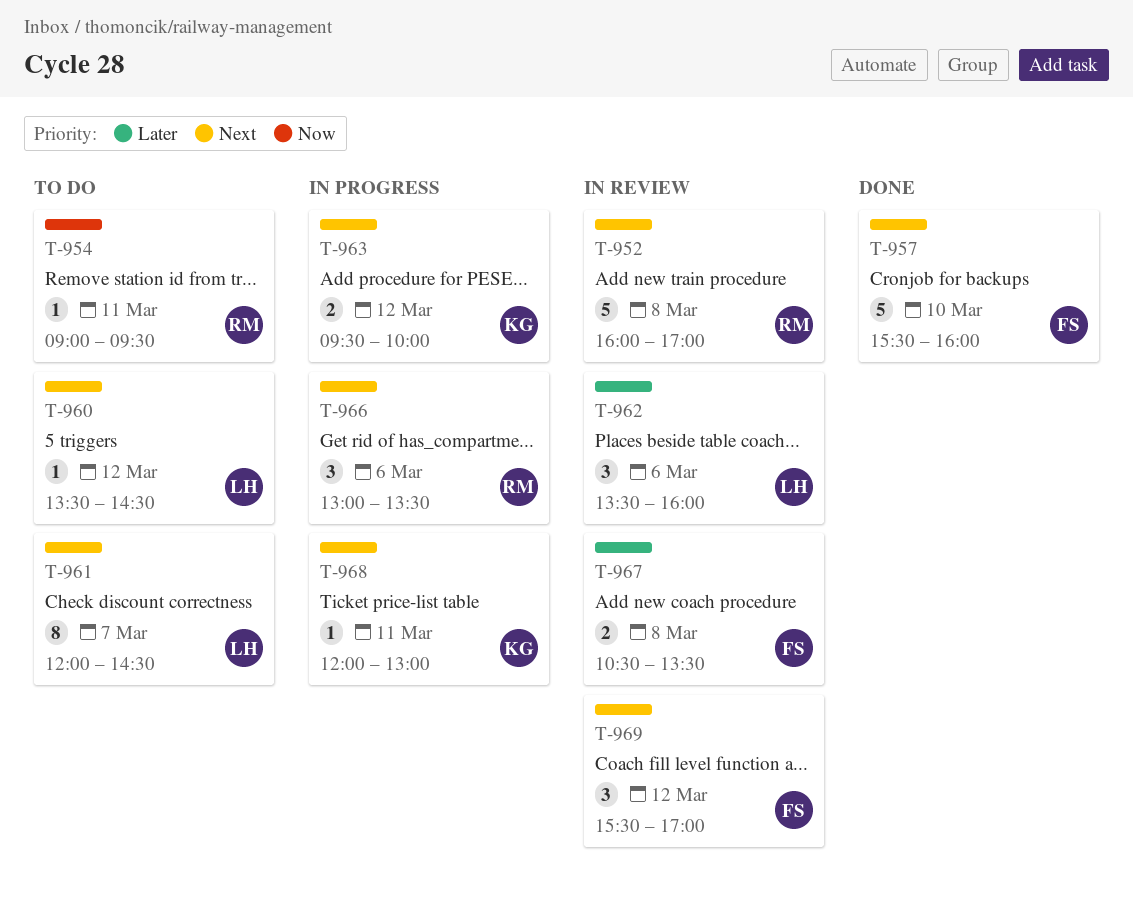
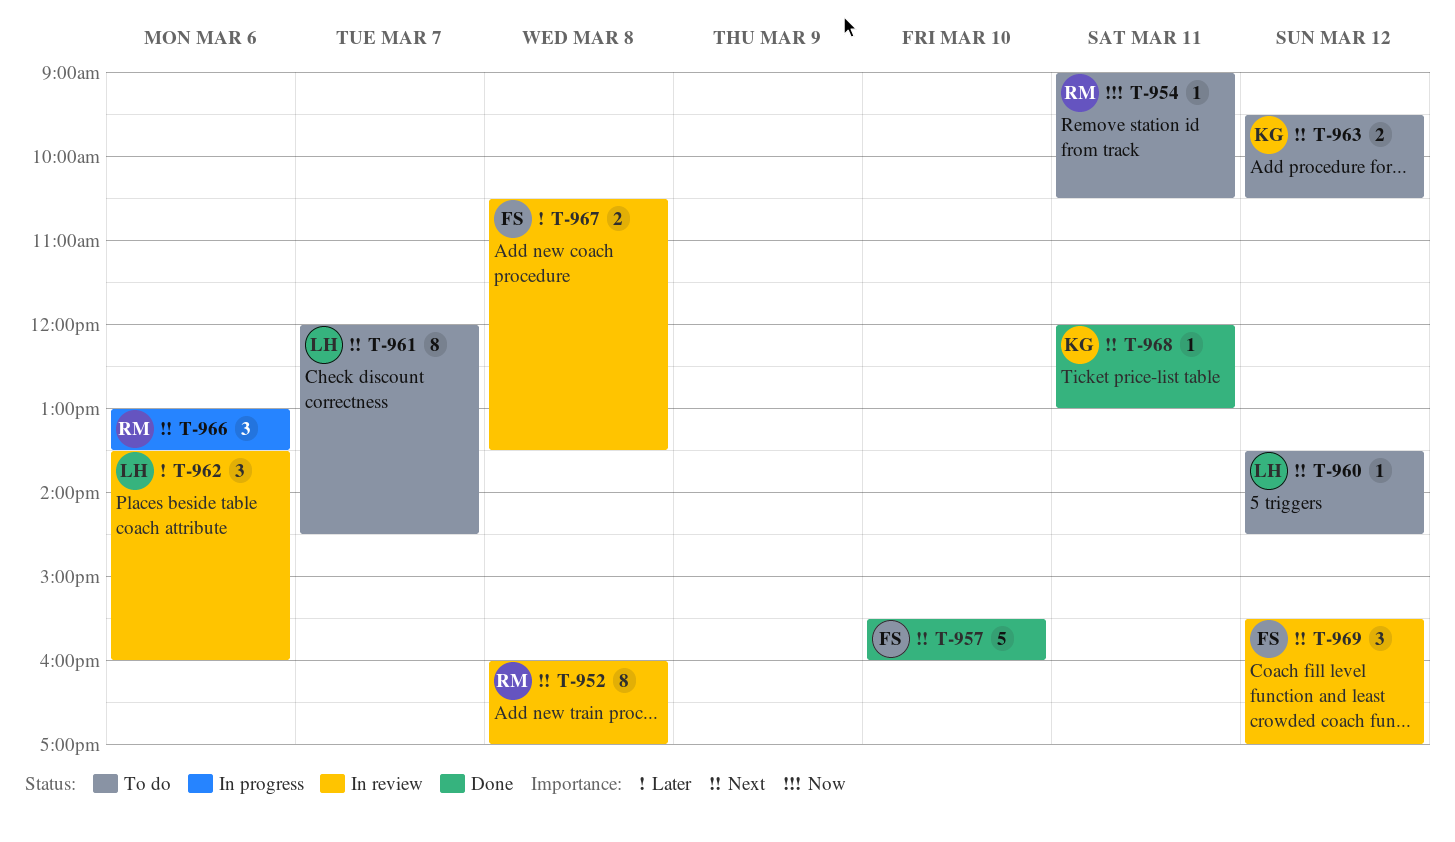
T-952, estimate: 5 -> 8
T-954, ends: 09:30 -> 10:30
T-963, status: In progress -> To do
T-963, ends: 10:00 -> 10:30
T-968, status: In progress -> Done

